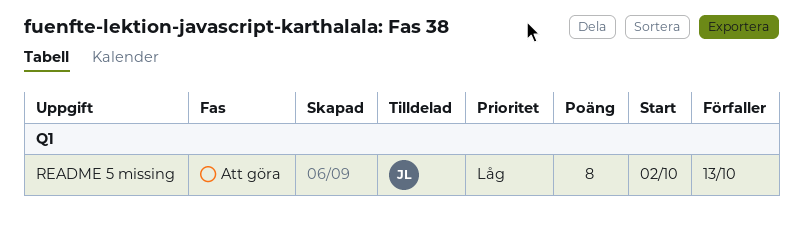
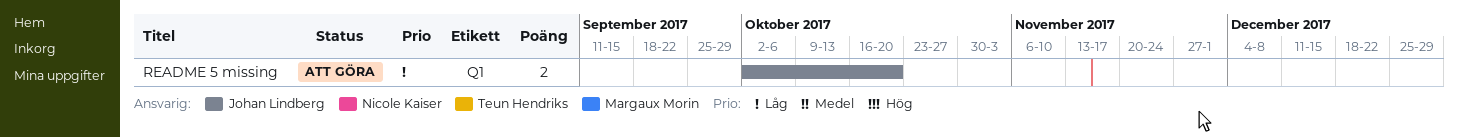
README 5 missing, estimate: 8 -> 2
README 5 missing, due: Oct 13 -> Oct 20

